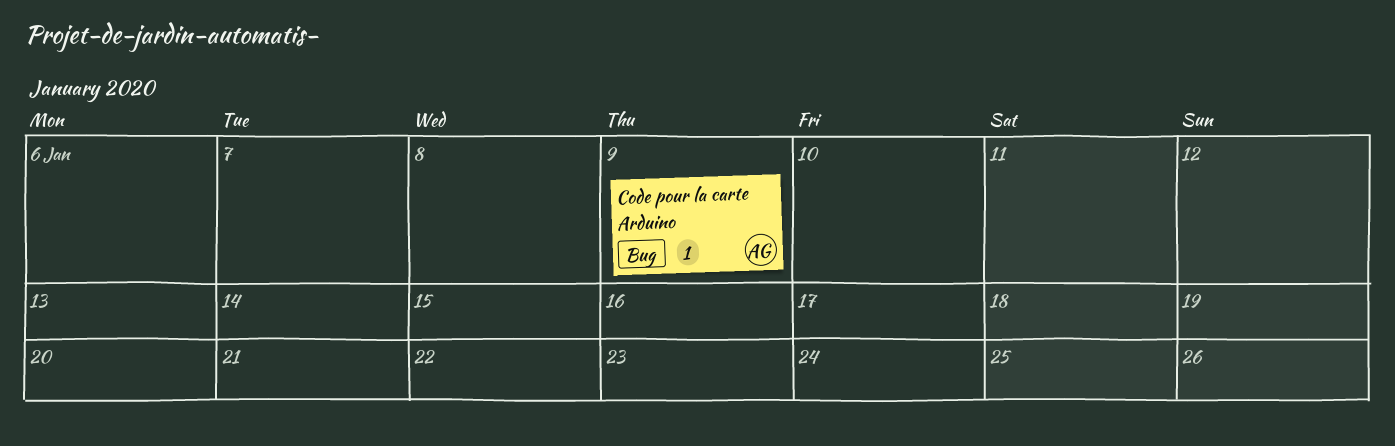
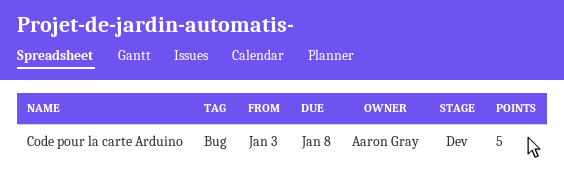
Code pour la carte Arduino, estimate: 1 -> 5
Code pour la carte Arduino, due: Jan 9 -> Jan 8

